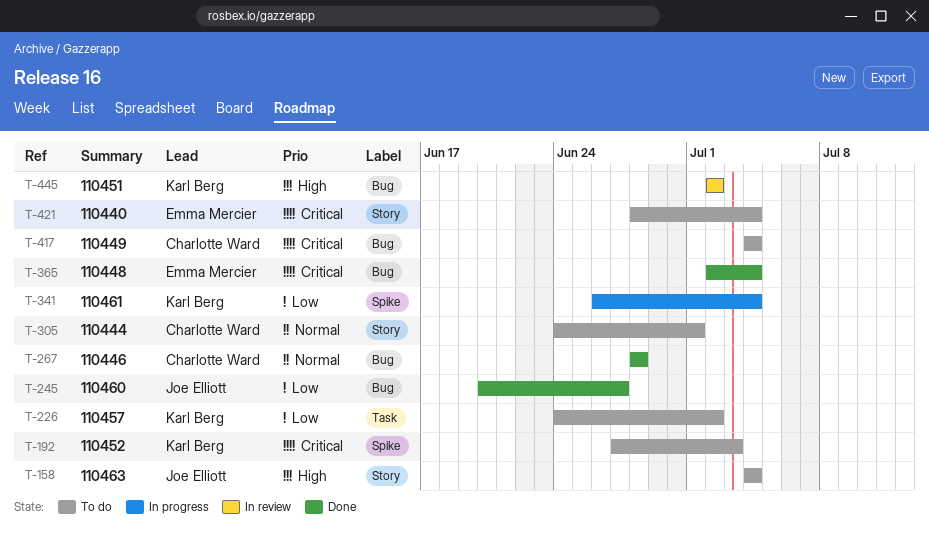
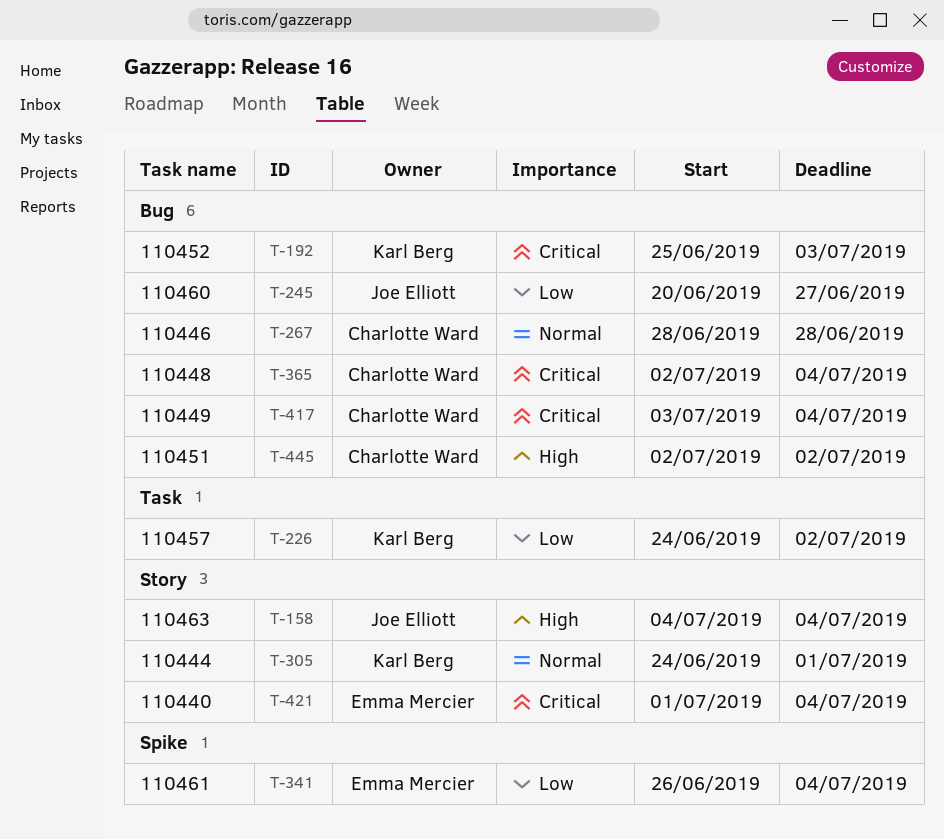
T-192, label: Spike -> Bug
T-192, start: Jun 27 -> Jun 25
T-305, owner: Charlotte Ward -> Karl Berg
T-341, owner: Karl Berg -> Emma Mercier
T-365, owner: Emma Mercier -> Charlotte Ward
T-417, start: Jul 4 -> Jul 3
T-421, start: Jun 28 -> Jul 1
T-445, owner: Karl Berg -> Charlotte Ward

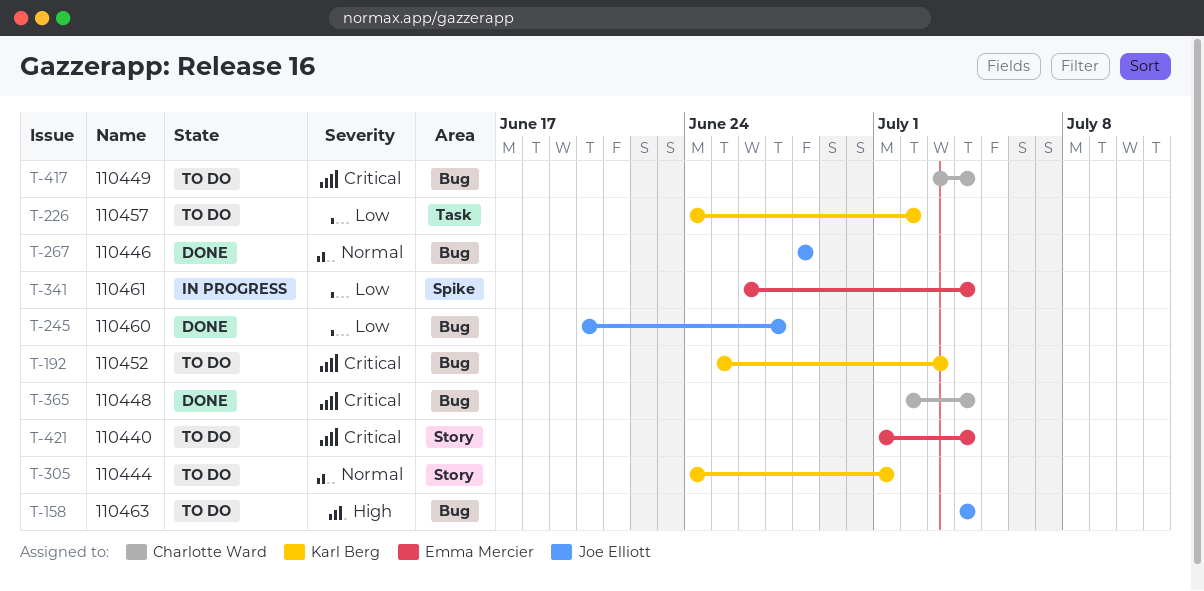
T-158, label: Story -> Bug
T-267, owner: Charlotte Ward -> Joe Elliott
T-445: present -> none

